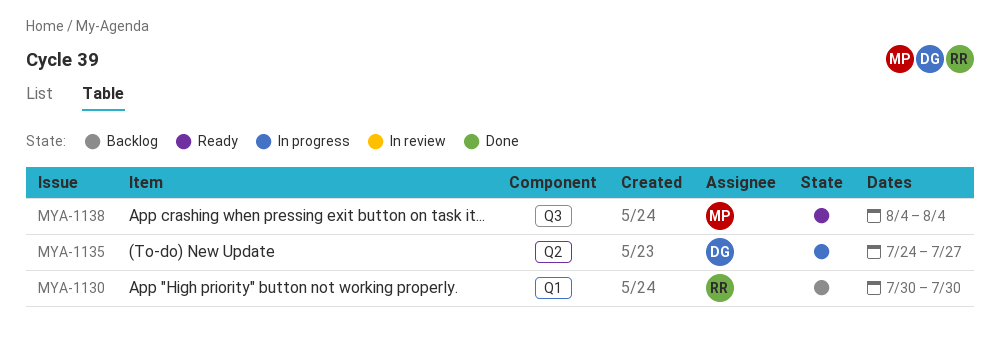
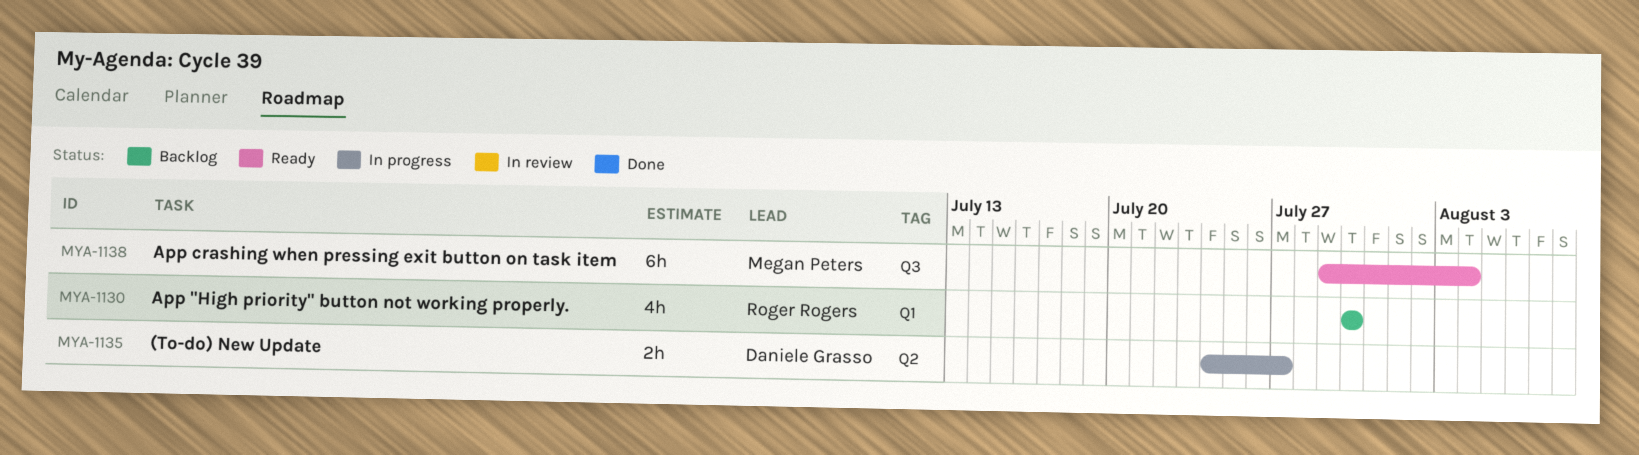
MYA-1138, start: Aug 4 -> Jul 29

